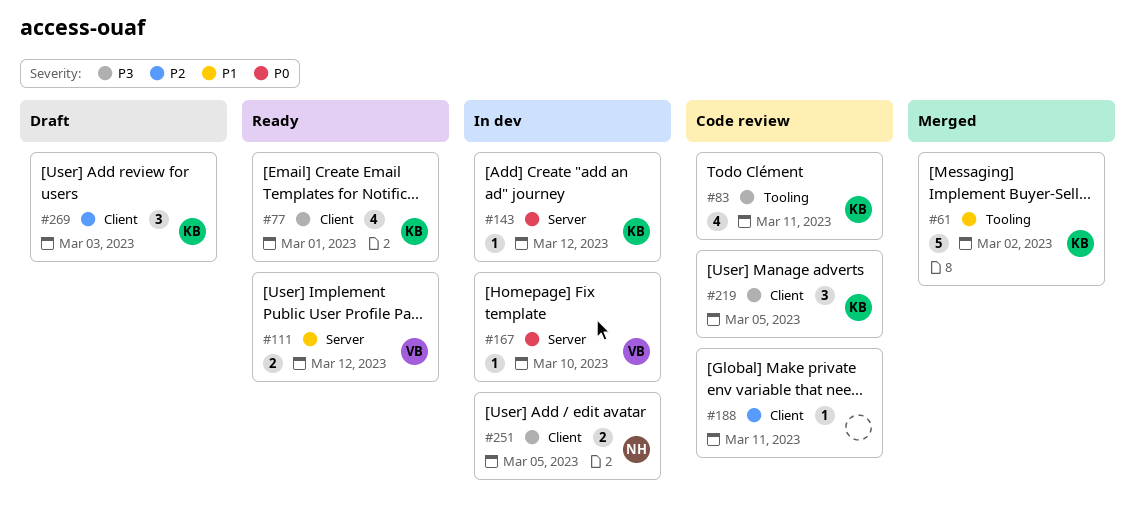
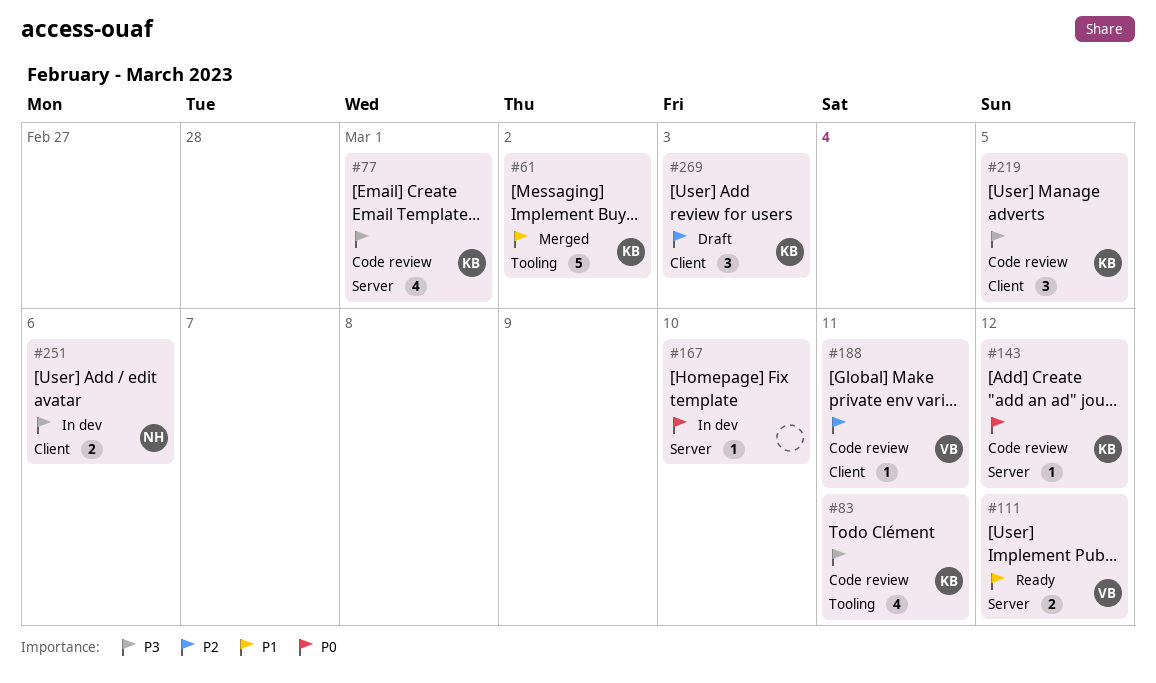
#77, status: Ready -> Code review
#77, label: Client -> Server
#143, status: In dev -> Code review
#167, owner: VB -> none
#188, owner: none -> VB
#251, due: Mar 5 -> Mar 6

